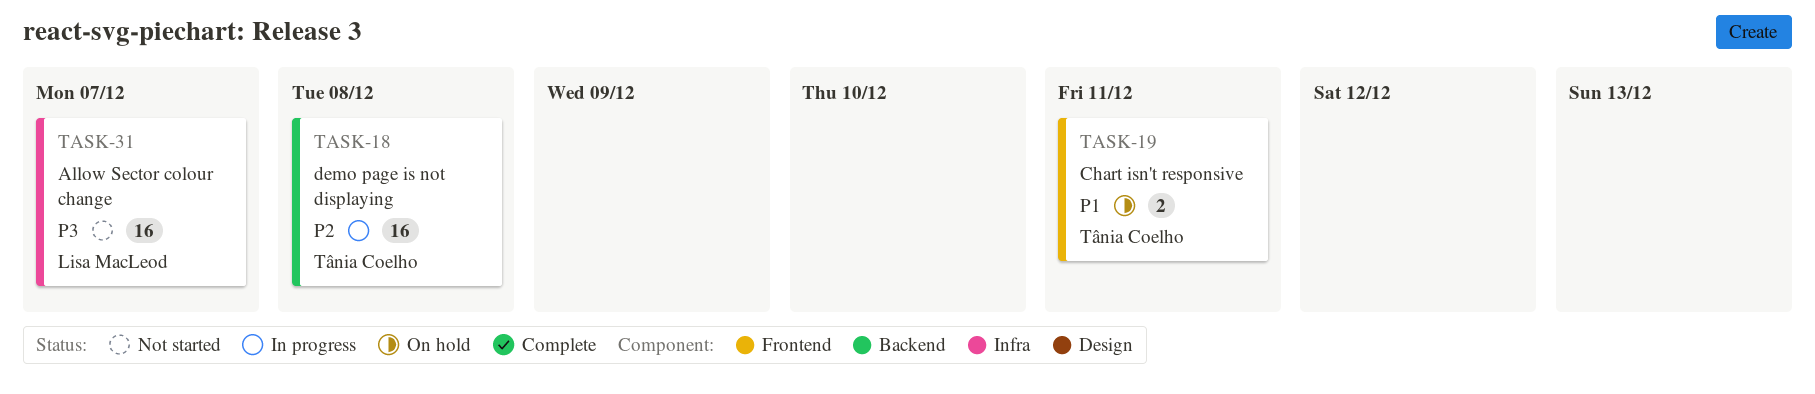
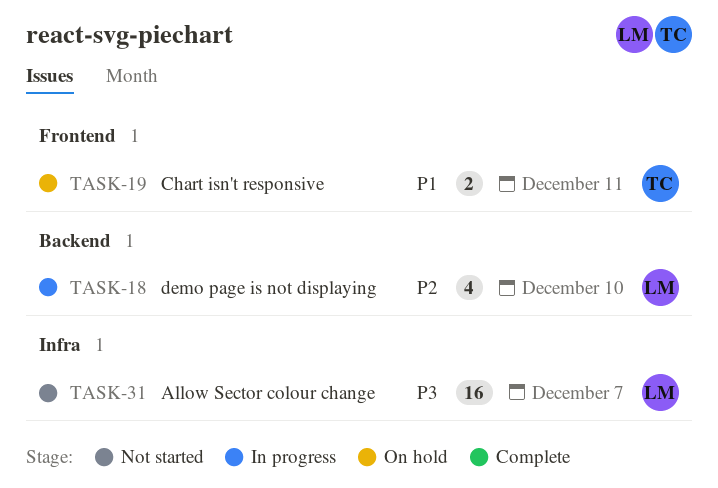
TASK-18, owner: Tânia Coelho -> Lisa MacLeod
TASK-18, estimate: 16 -> 4
TASK-18, due: Dec 8 -> Dec 10

